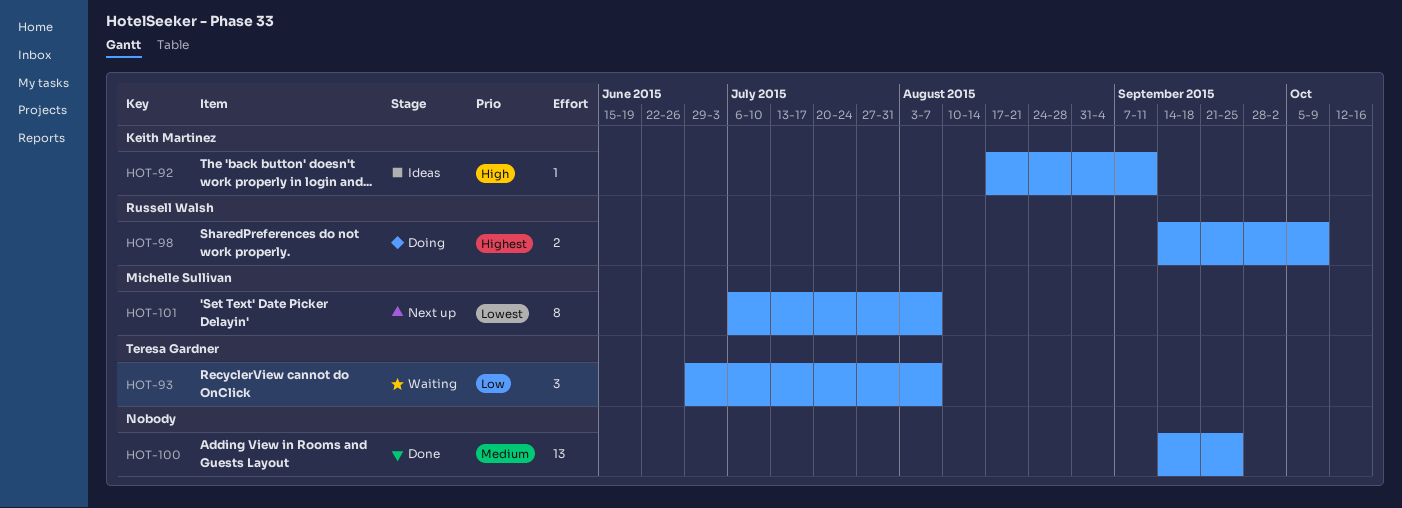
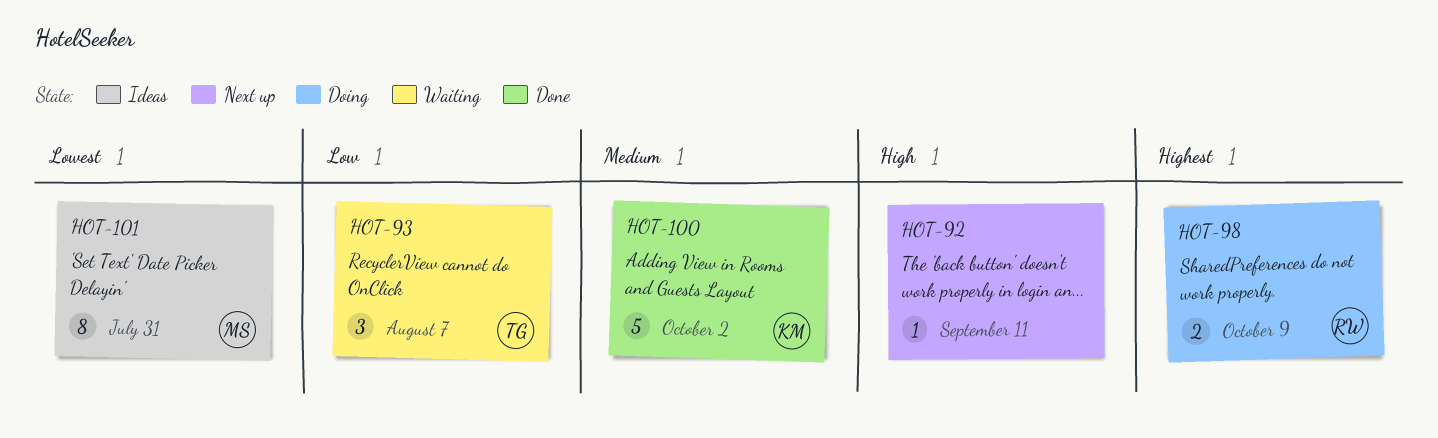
HOT-92, status: Ideas -> Next up
HOT-92, owner: Keith Martinez -> none
HOT-100, owner: none -> Keith Martinez
HOT-100, estimate: 13 -> 5
HOT-100, due: Sep 25 -> Oct 2
HOT-101, status: Next up -> Ideas
HOT-101, due: Aug 7 -> Jul 31

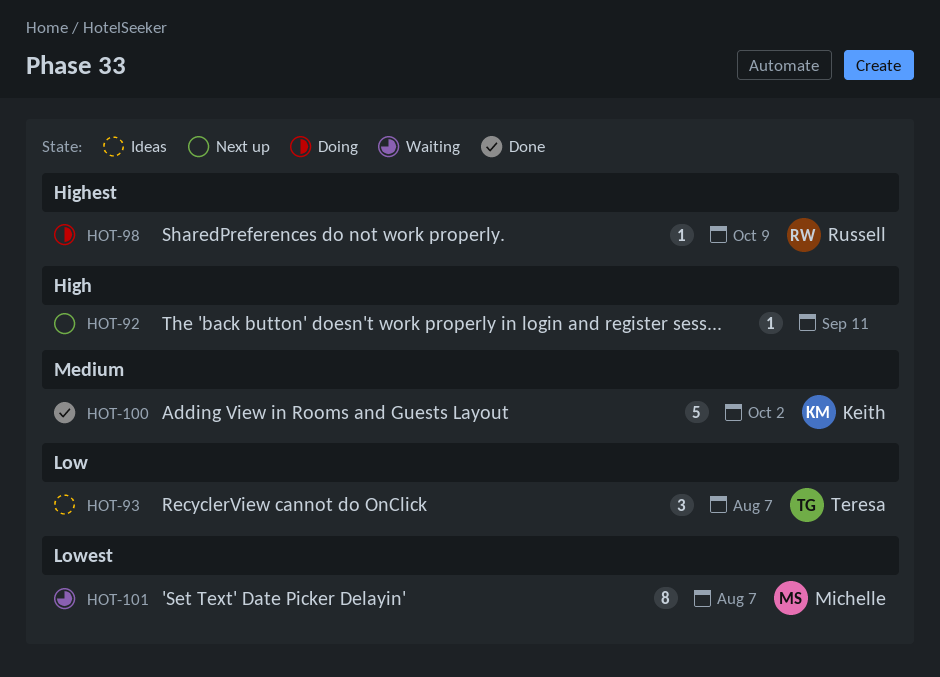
HOT-93, status: Waiting -> Ideas
HOT-98, estimate: 2 -> 1
HOT-101, status: Ideas -> Waiting
HOT-101, due: Jul 31 -> Aug 7

